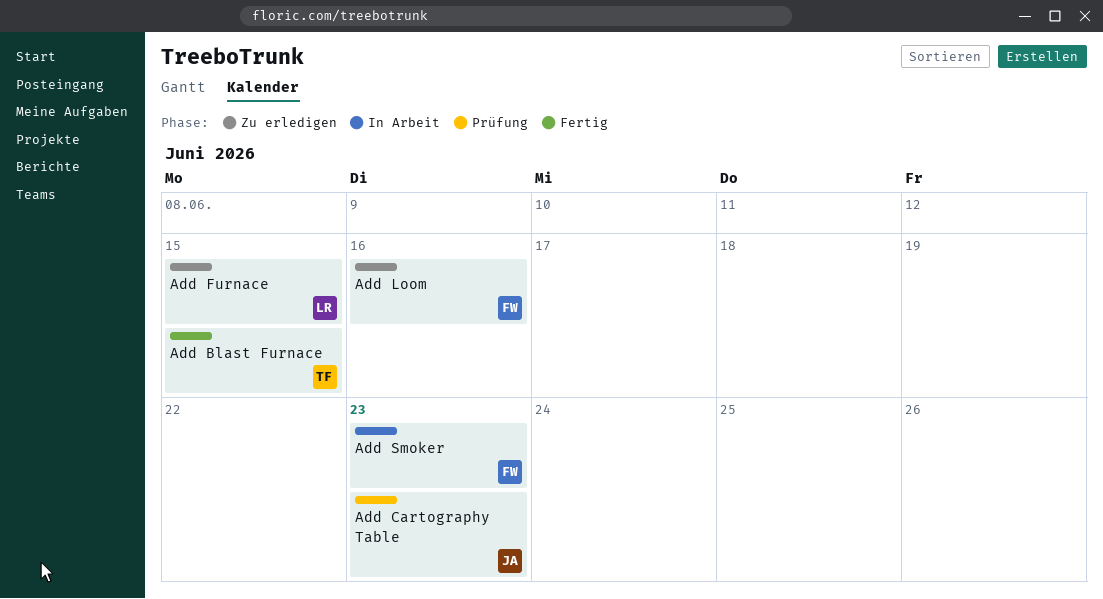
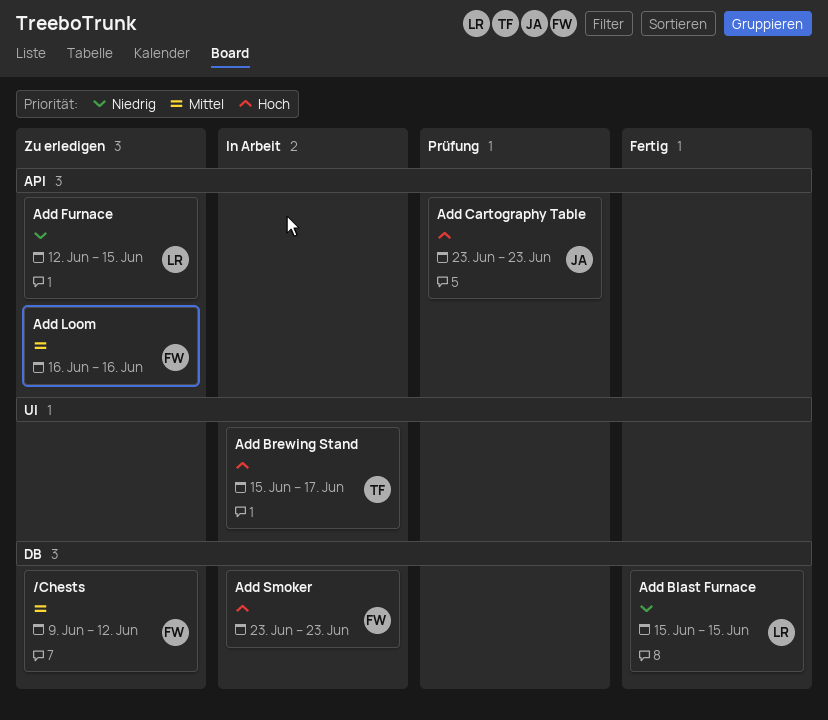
/Chests: none -> present
Add Blast Furnace, owner: TF -> LR
Add Brewing Stand: none -> present

